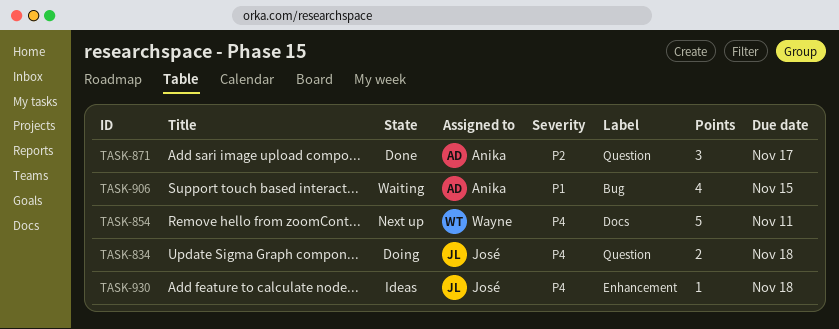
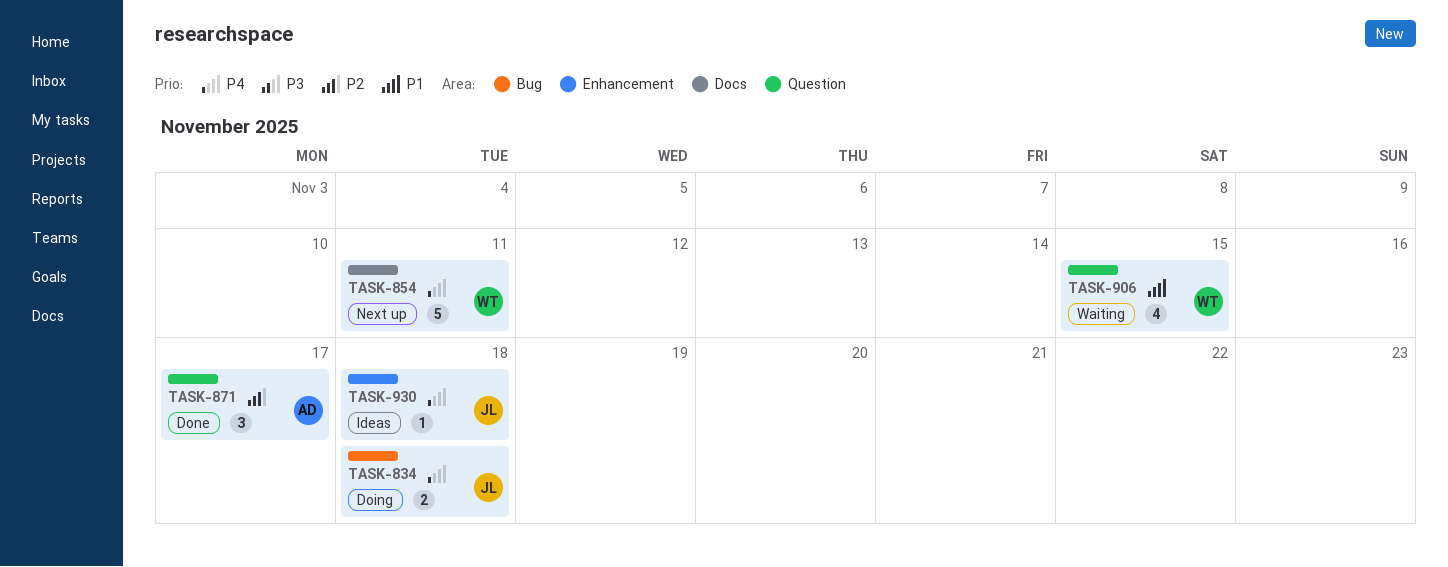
TASK-834, label: Question -> Bug
TASK-906, owner: Anika -> Wayne
TASK-906, label: Bug -> Question

